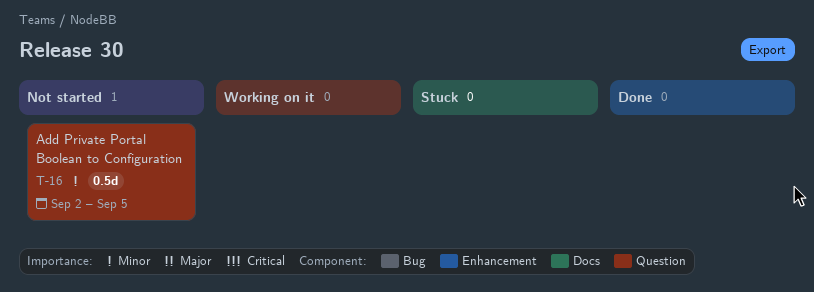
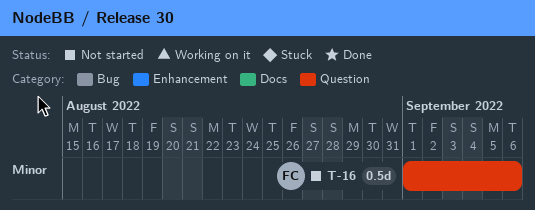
T-16, start: Sep 2 -> Sep 1
T-16, due: Sep 5 -> Sep 6

